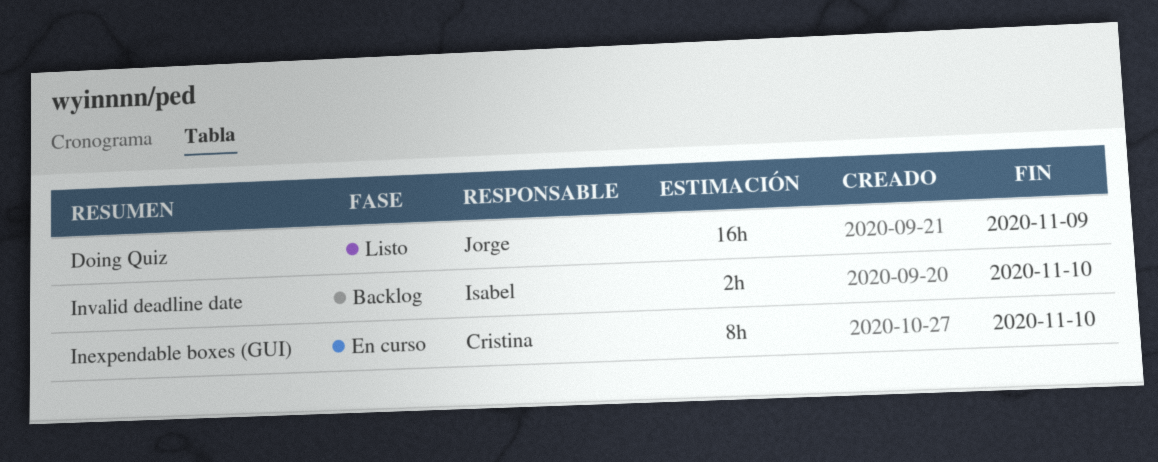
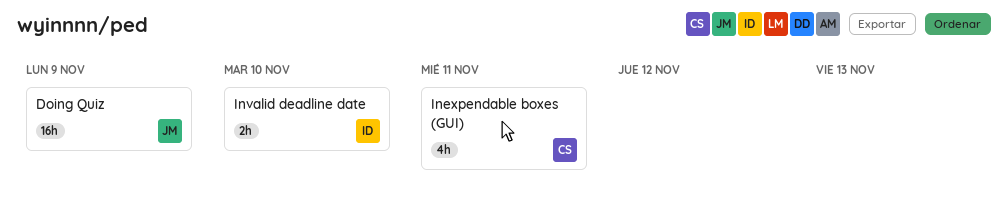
Inexpendable boxes (GUI), estimate: 8h -> 4h
Inexpendable boxes (GUI), due: Nov 10 -> Nov 11

